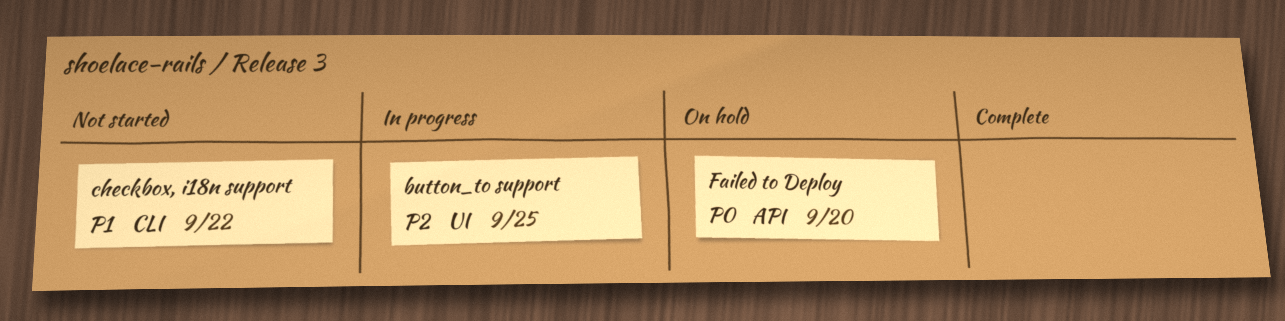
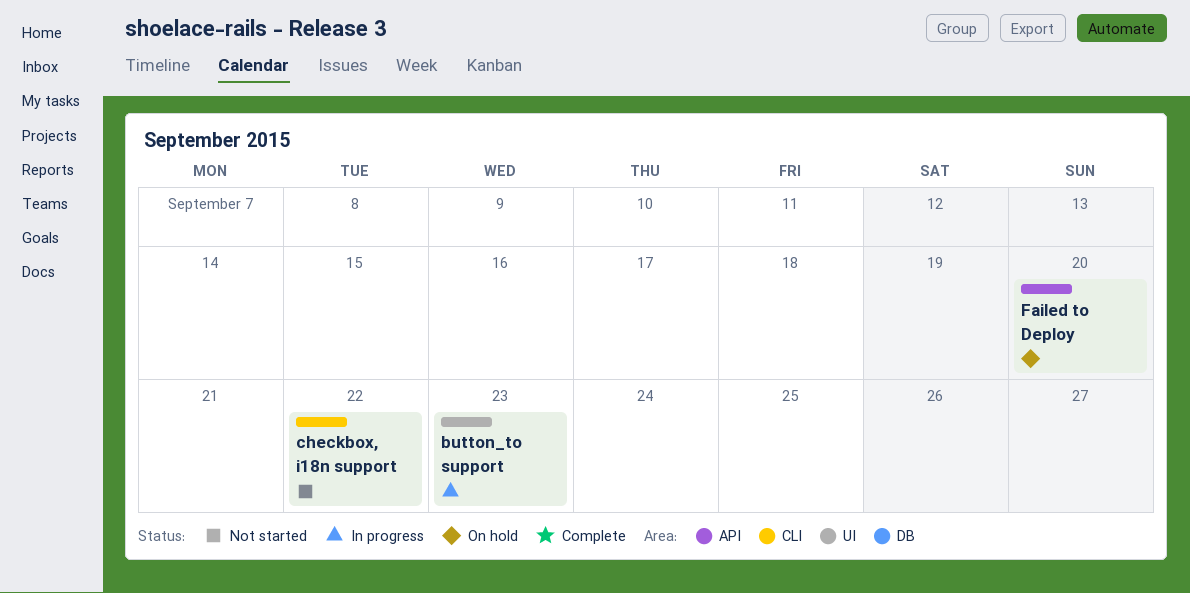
button_to support, due: Sep 25 -> Sep 23

